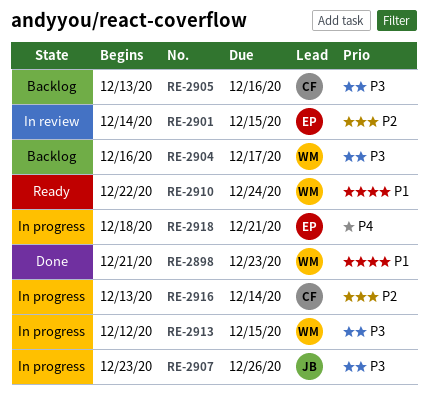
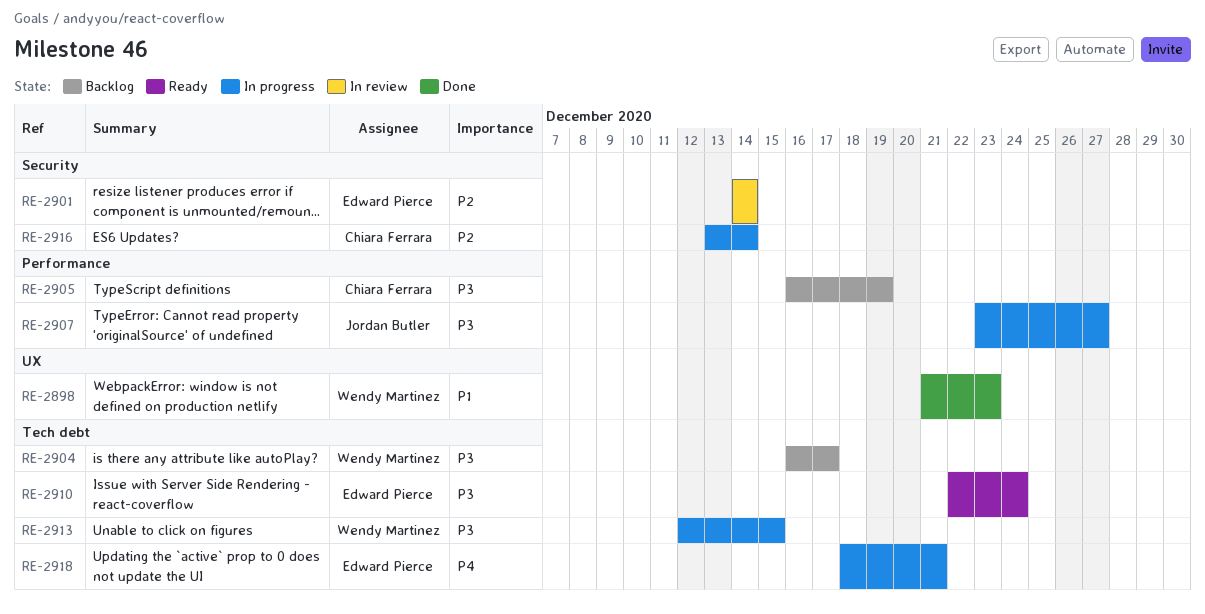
RE-2901, due: Dec 15 -> Dec 14
RE-2905, start: Dec 13 -> Dec 16
RE-2905, due: Dec 16 -> Dec 19
RE-2907, due: Dec 26 -> Dec 27
RE-2910, owner: Wendy Martinez -> Edward Pierce
RE-2910, priority: P1 -> P3

